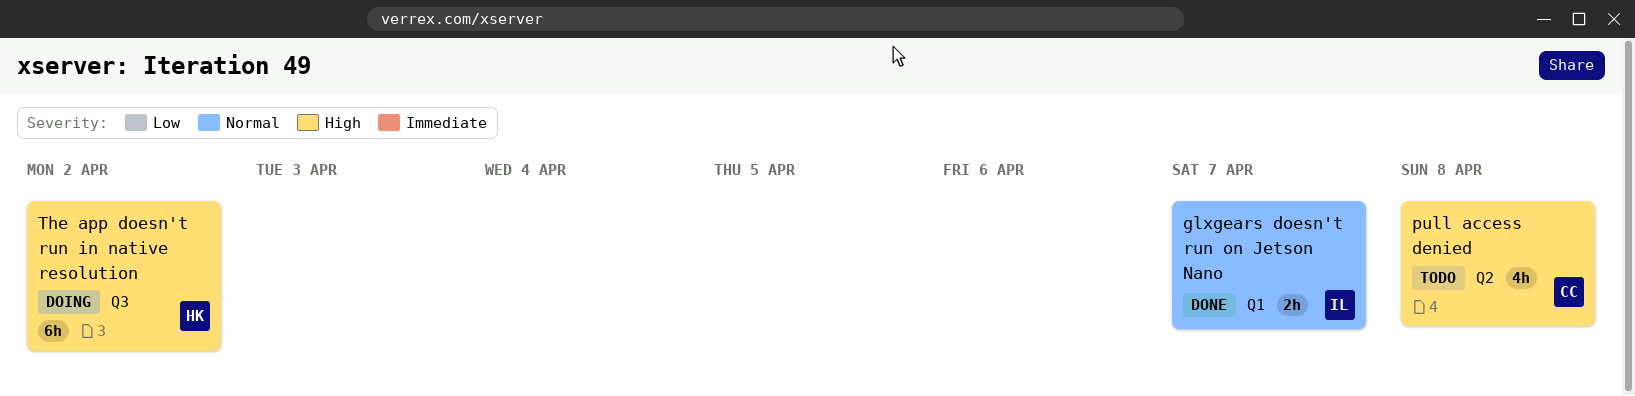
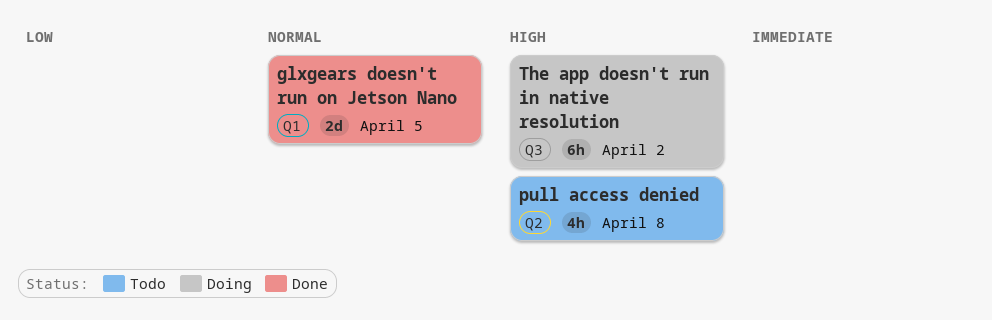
glxgears doesn't run on Jetson Nano, estimate: 2h -> 2d
glxgears doesn't run on Jetson Nano, due: Apr 7 -> Apr 5

